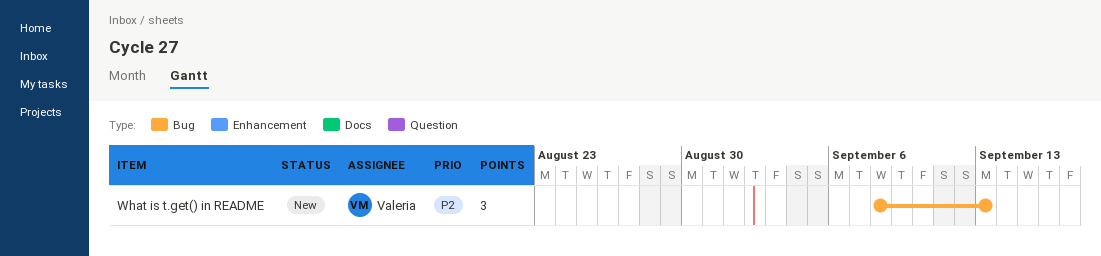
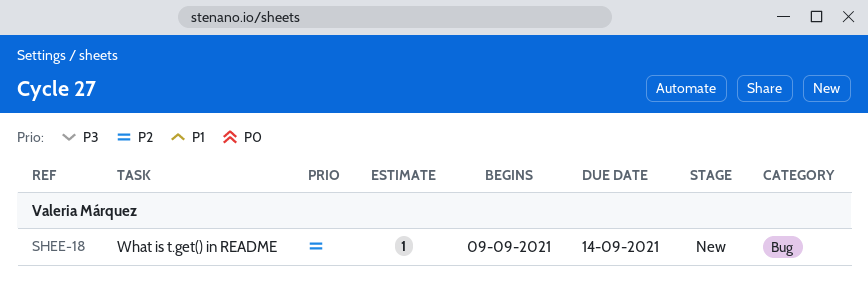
What is t.get() in README, estimate: 3 -> 1
What is t.get() in README, start: Sep 8 -> Sep 9
What is t.get() in README, due: Sep 13 -> Sep 14

